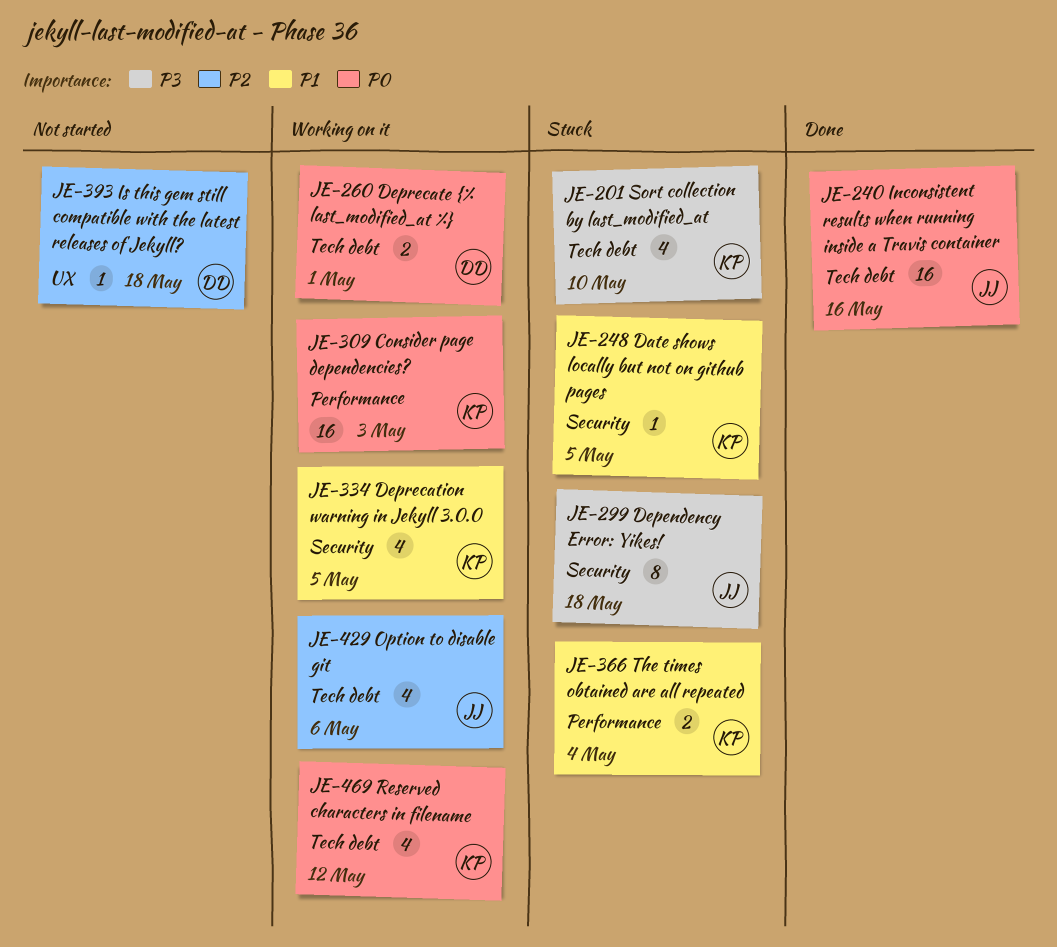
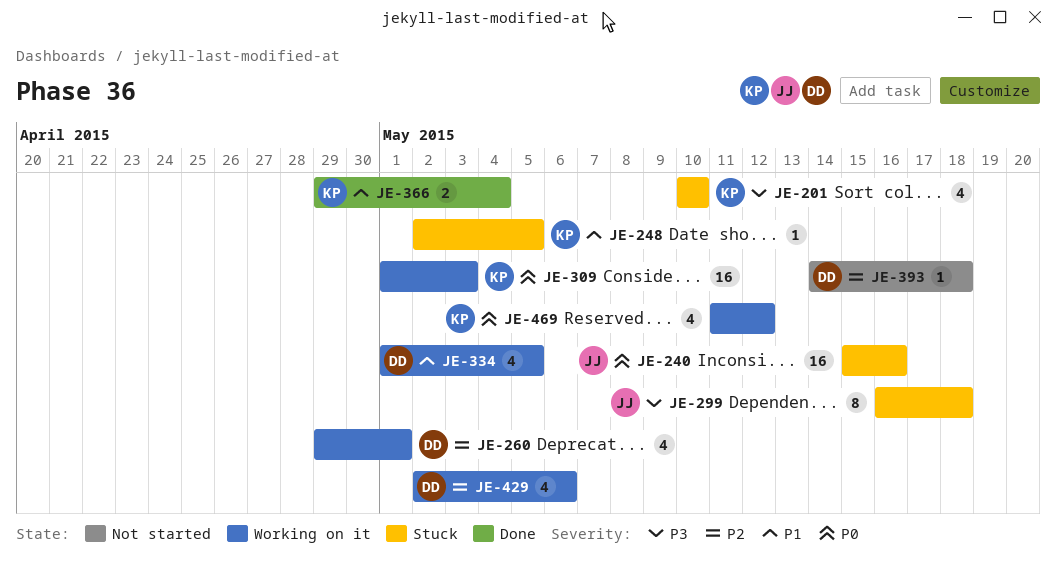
JE-240, status: Done -> Stuck
JE-260, priority: P0 -> P2
JE-260, estimate: 2 -> 4
JE-334, owner: KP -> DD
JE-366, status: Stuck -> Done
JE-429, owner: JJ -> DD

